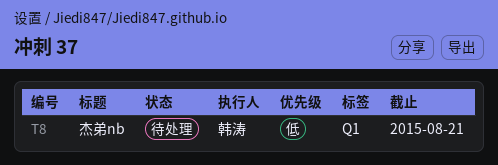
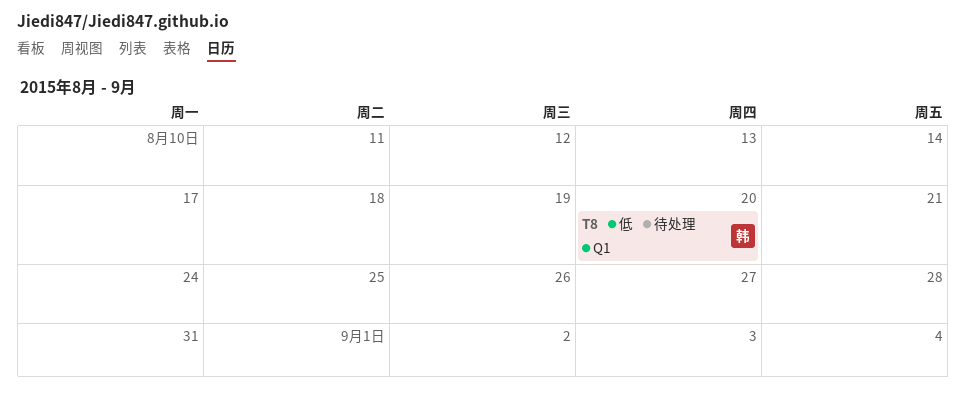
T8, due: Aug 21 -> Aug 20

